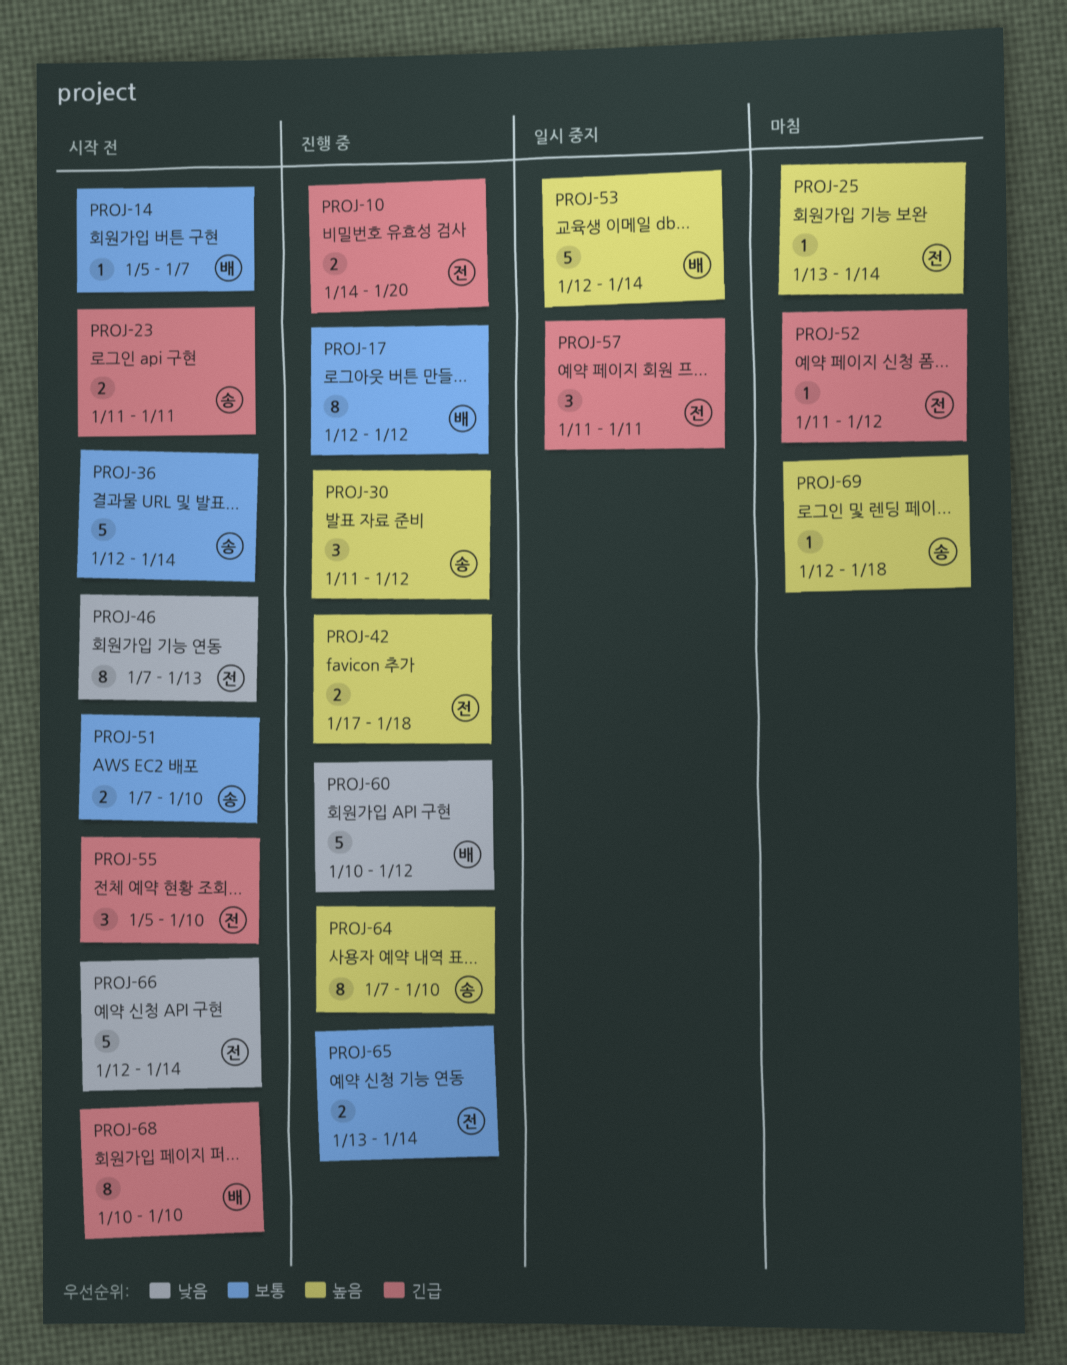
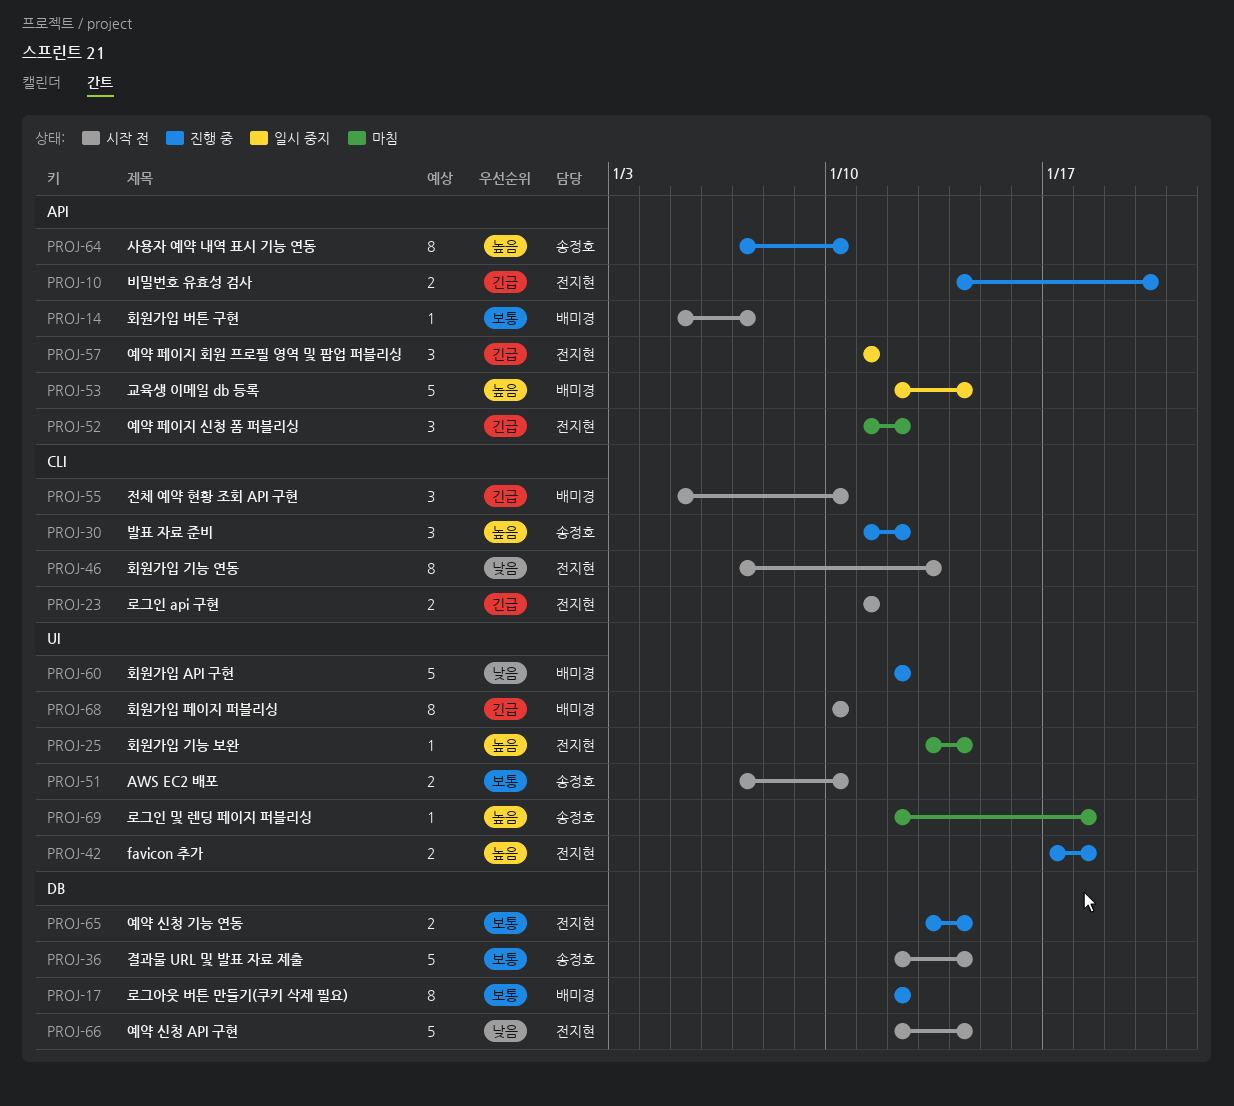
PROJ-23, owner: 송정호 -> 전지현
PROJ-52, estimate: 1 -> 3
PROJ-55, owner: 전지현 -> 배미경
PROJ-60, start: Jan 10 -> Jan 12

